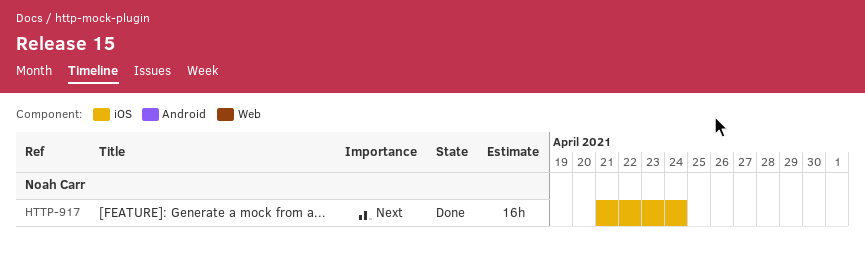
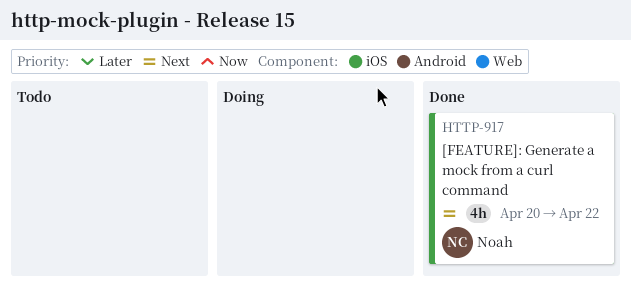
HTTP-917, estimate: 16h -> 4h
HTTP-917, start: Apr 21 -> Apr 20
HTTP-917, due: Apr 24 -> Apr 22

